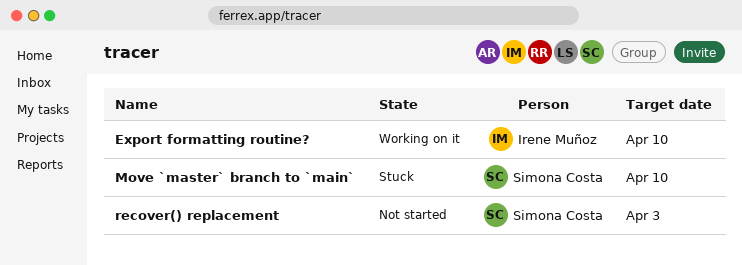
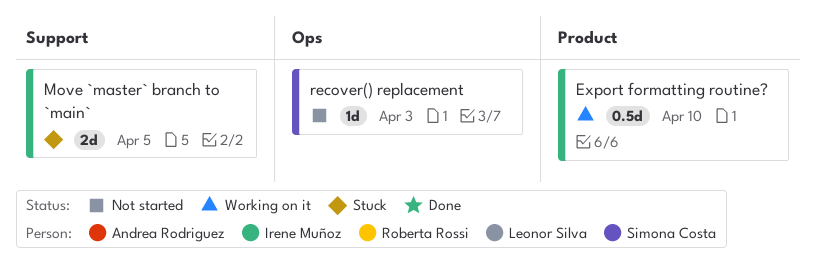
Move `master` branch to `main`, owner: Simona Costa -> Irene Muñoz
Move `master` branch to `main`, due: Apr 10 -> Apr 5

